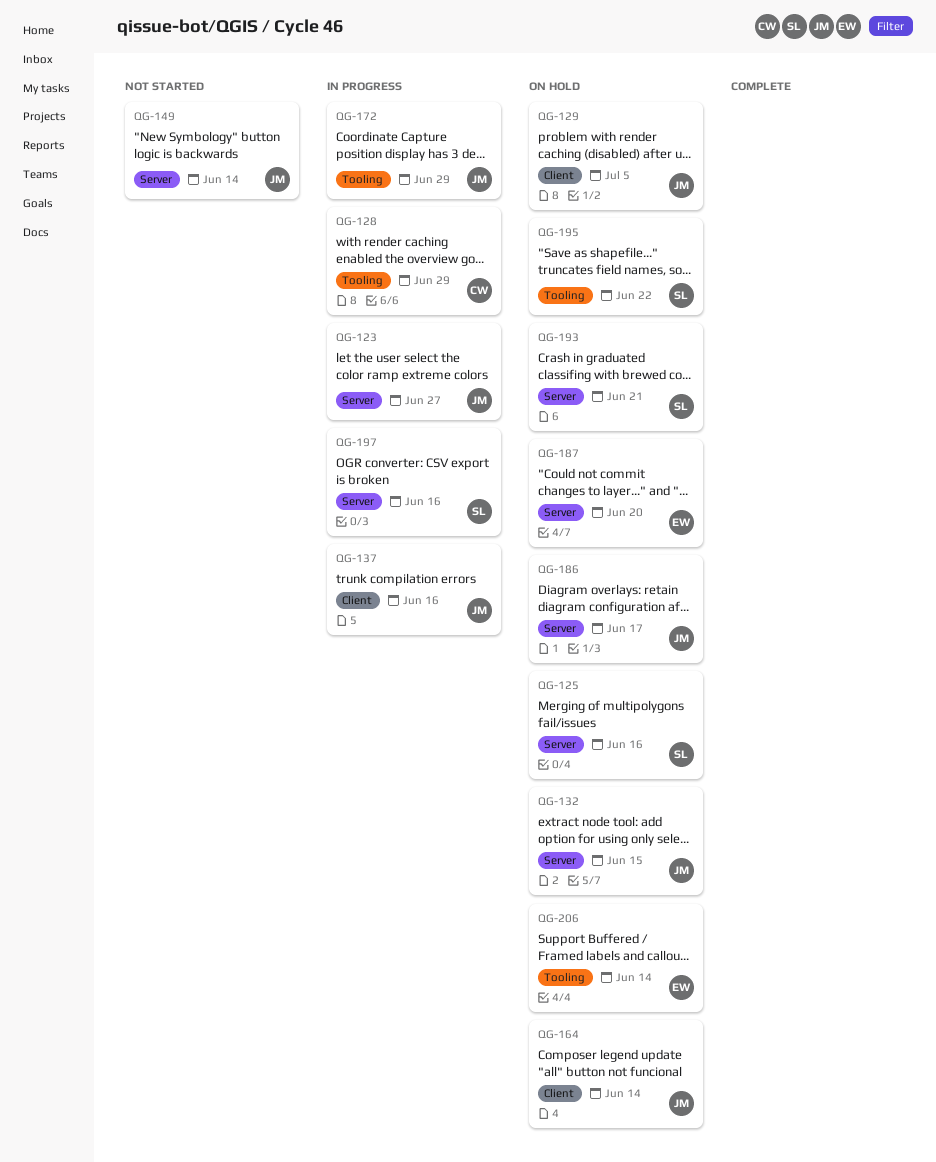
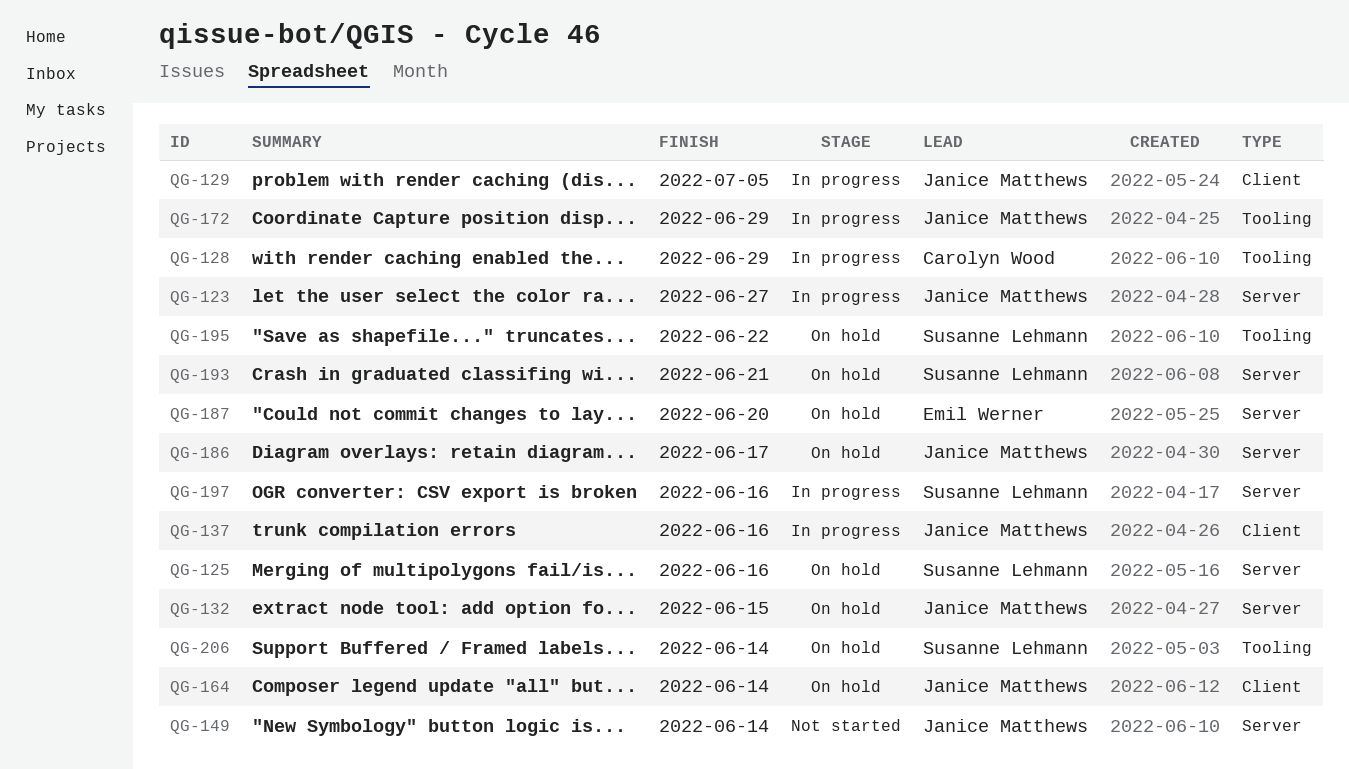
QG-129, status: On hold -> In progress
QG-206, owner: Emil Werner -> Susanne Lehmann

